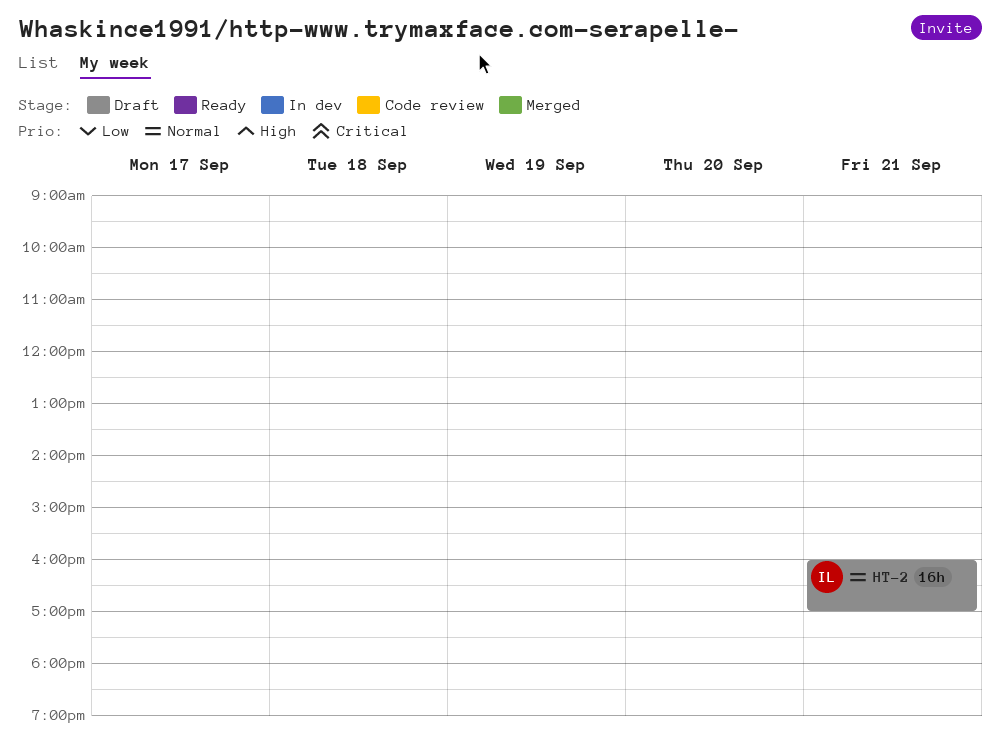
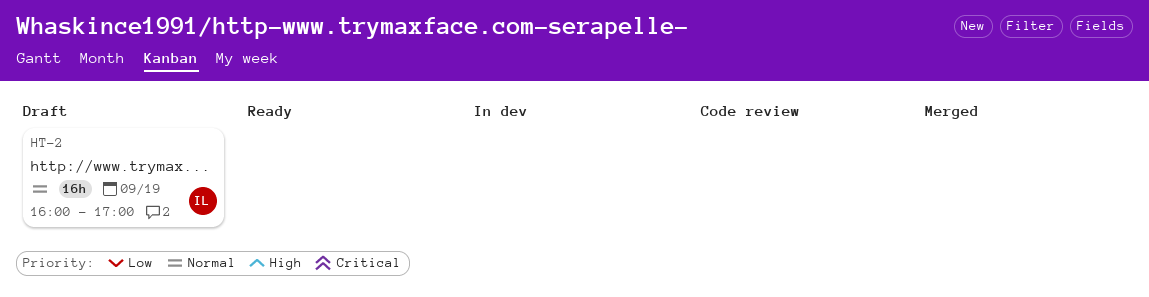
HT-2, day: Sep 21 -> Sep 19

